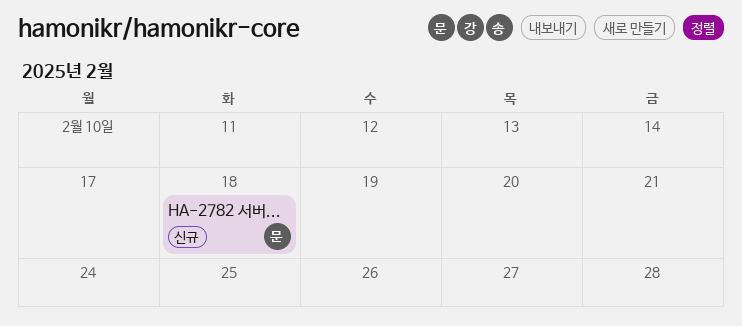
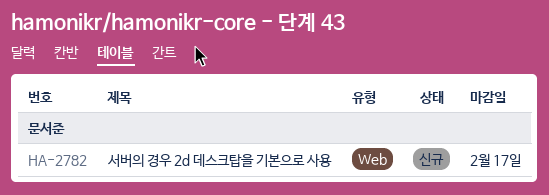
HA-2782, due: Feb 18 -> Feb 17

